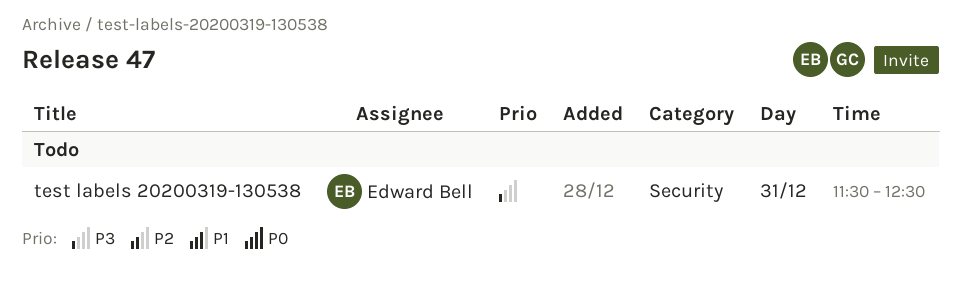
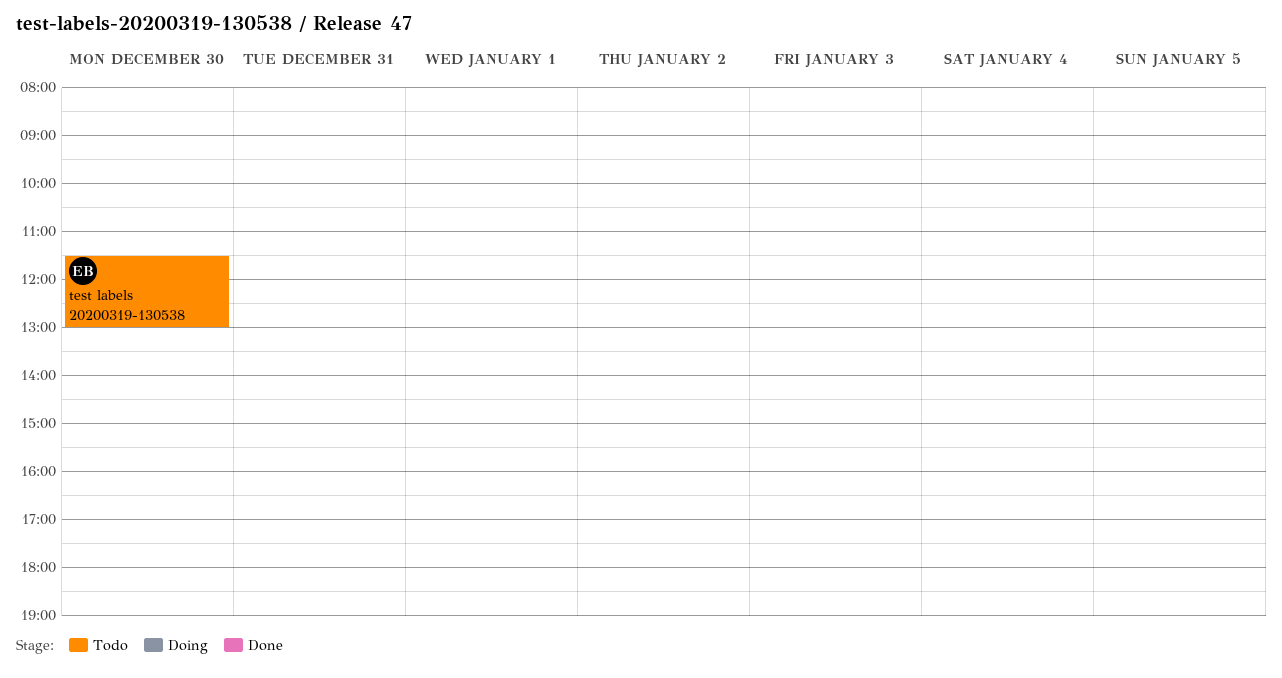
test labels 20200319-130538, day: Dec 31 -> Dec 30
test labels 20200319-130538, ends: 12:30 -> 13:00

